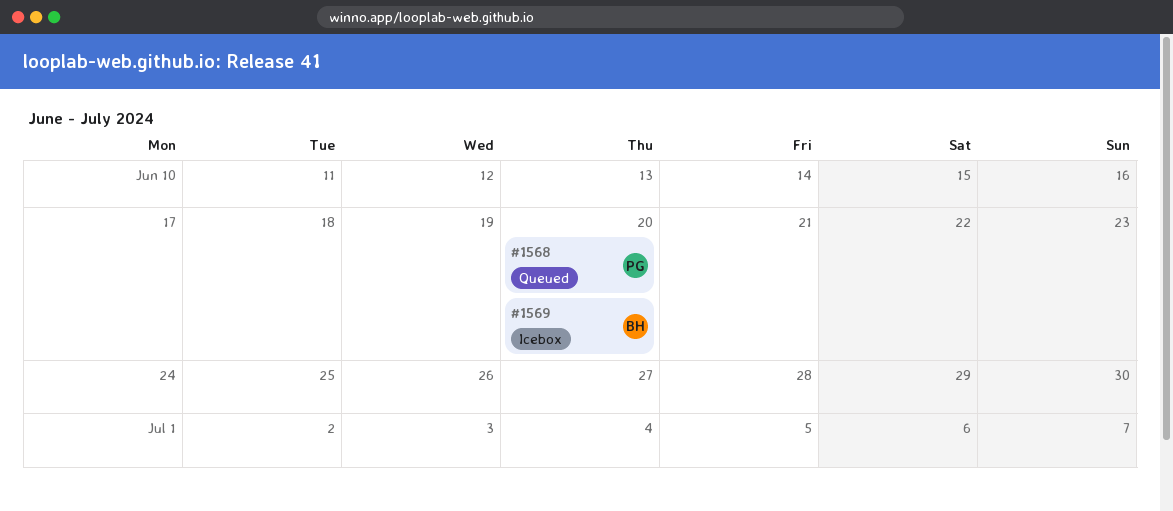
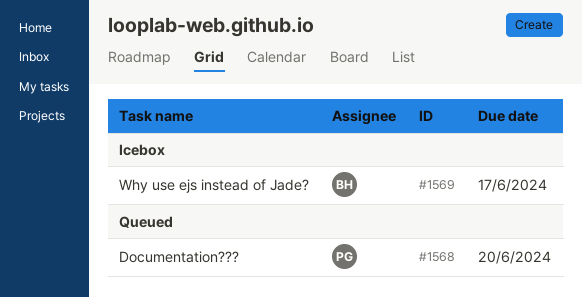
#1569, due: Jun 20 -> Jun 17

